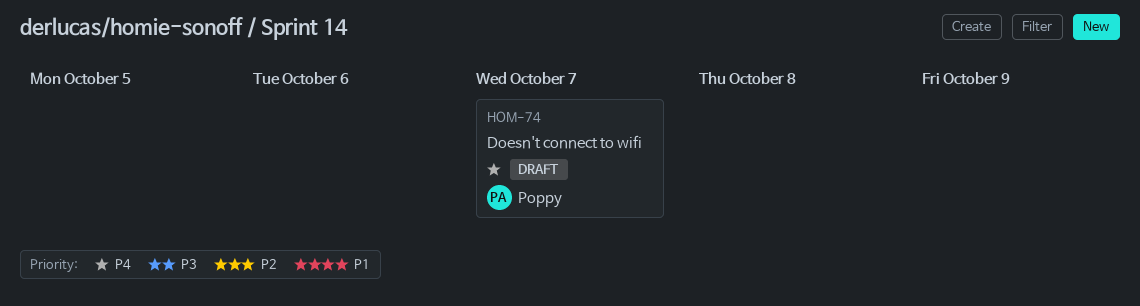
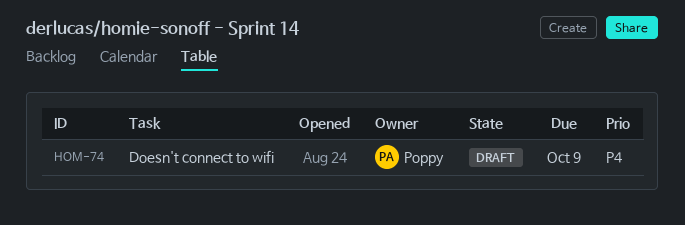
HOM-74, due: Oct 7 -> Oct 9

